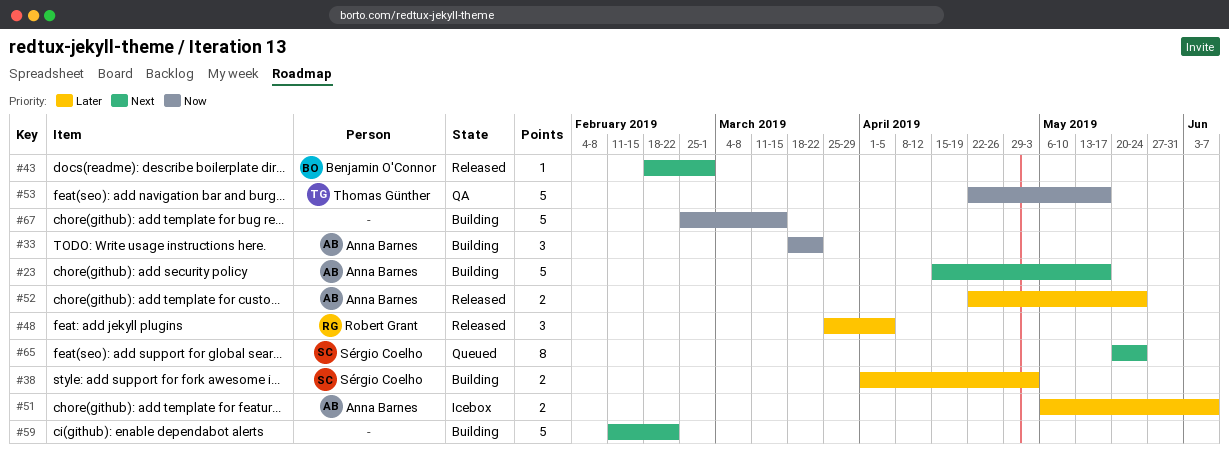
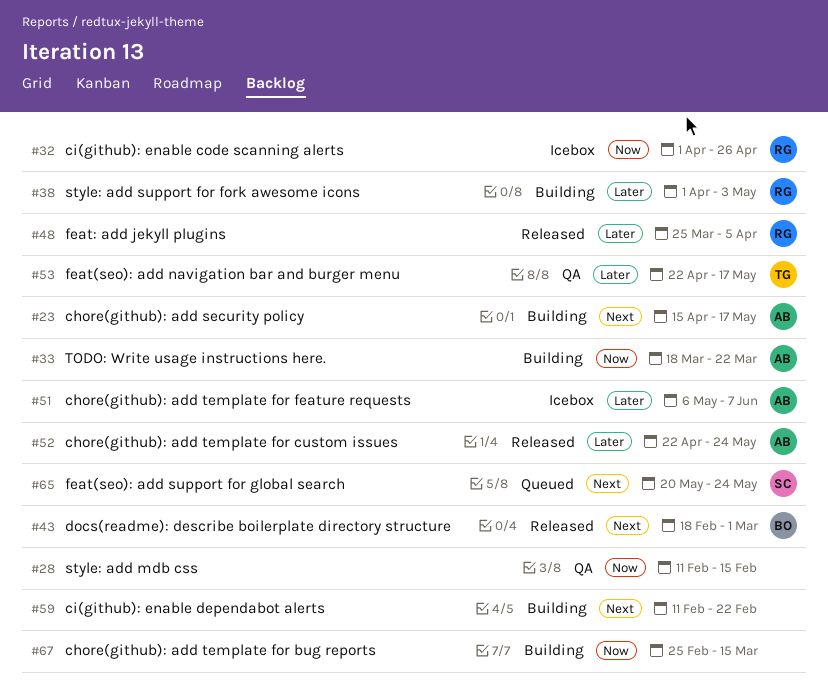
#28: none -> present
#32: none -> present
#38, owner: Sérgio Coelho -> Robert Grant
#53, priority: Now -> Later

